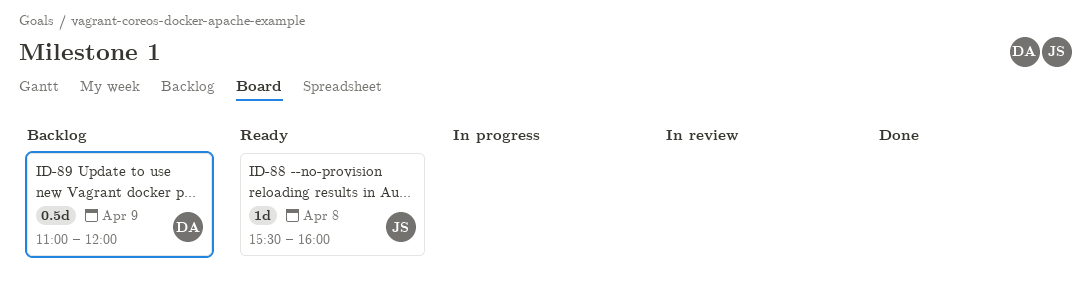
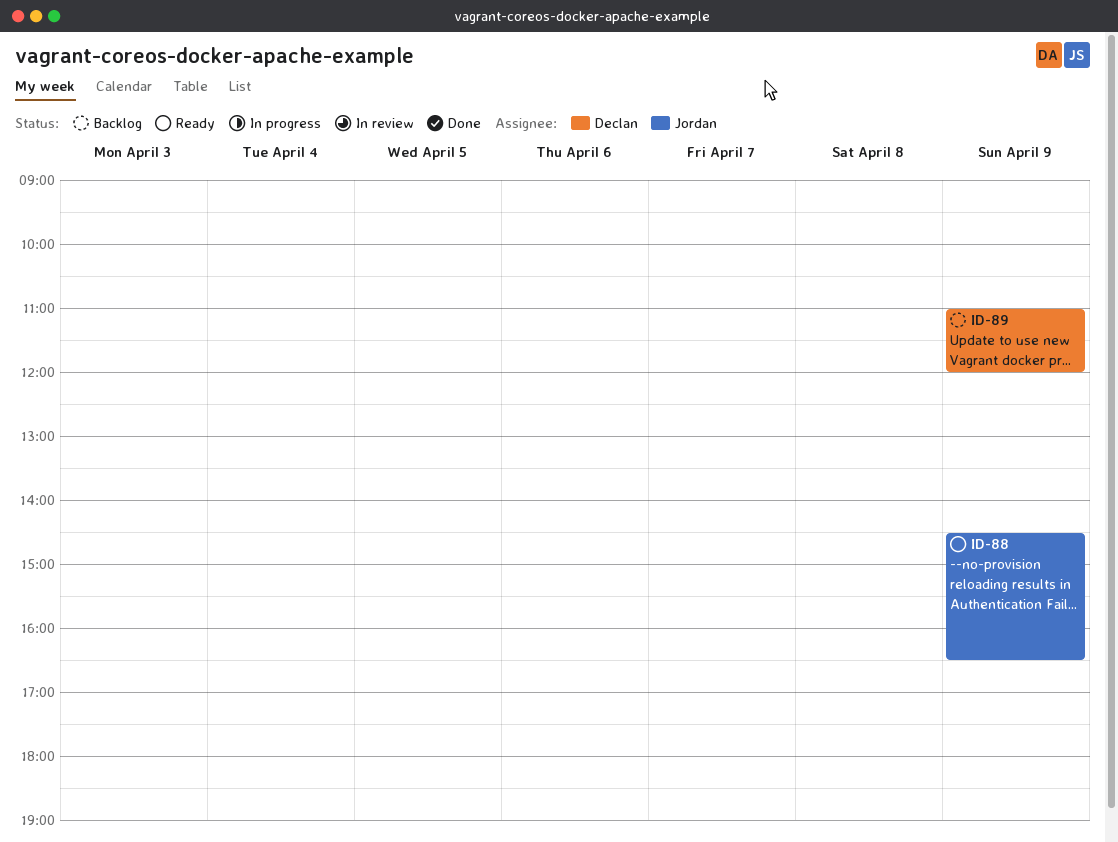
ID-88, day: Apr 8 -> Apr 9
ID-88, begins: 15:30 -> 14:30
ID-88, ends: 16:00 -> 16:30

